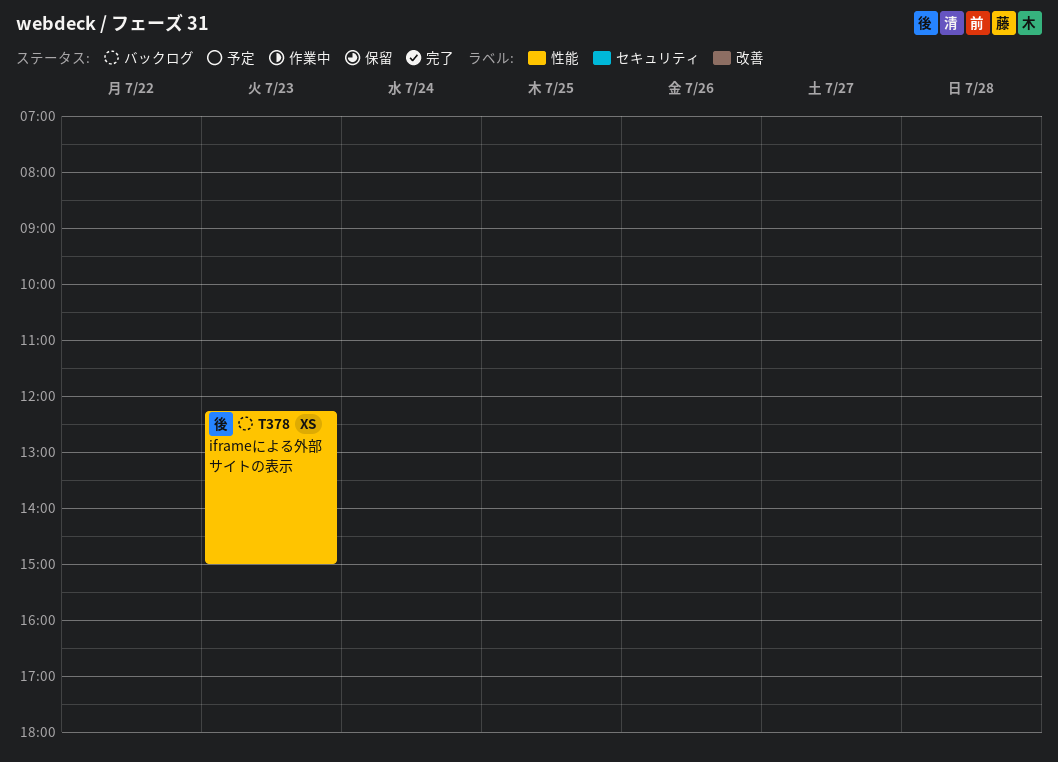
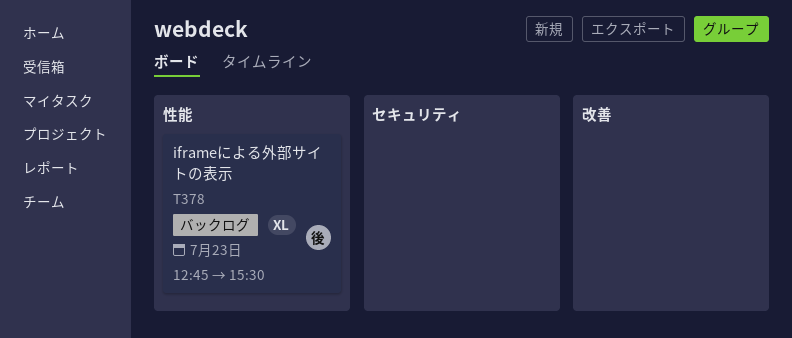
T378, estimate: XS -> XL
T378, begins: 12:15 -> 12:45
T378, ends: 15:00 -> 15:30

